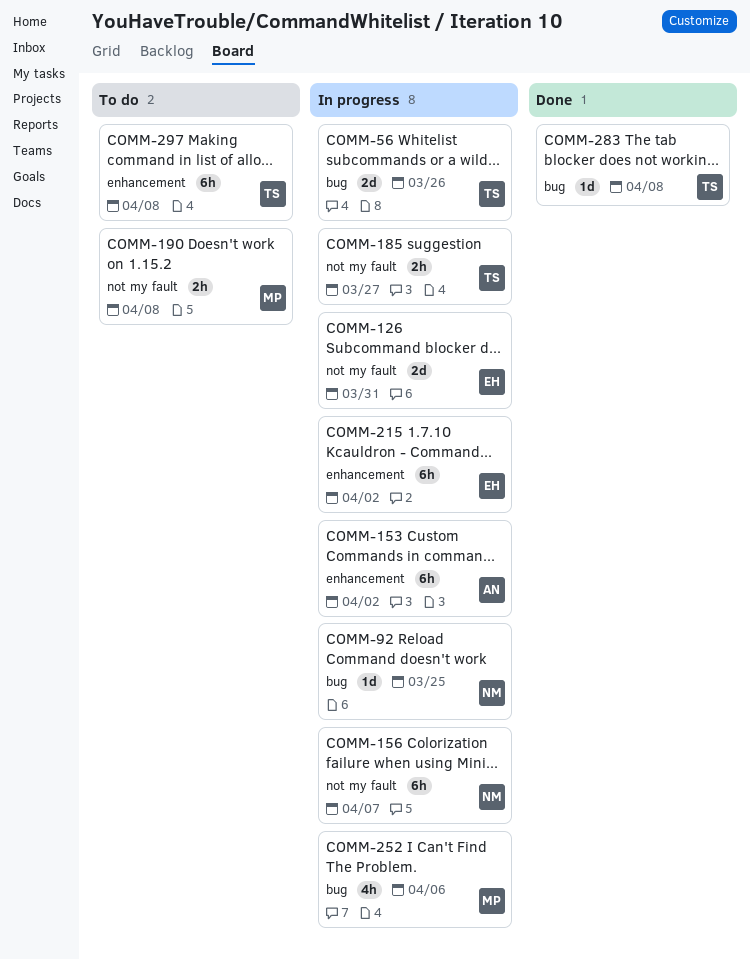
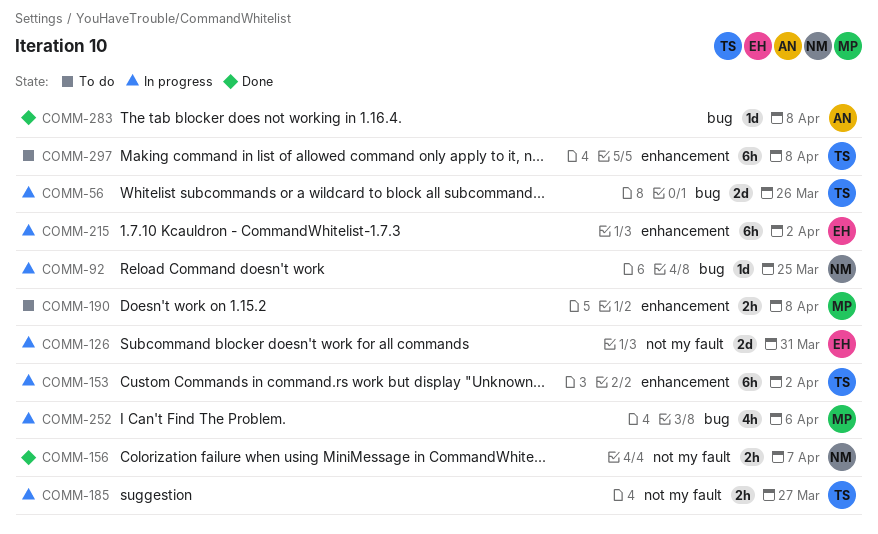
COMM-153, owner: AN -> TS
COMM-156, status: In progress -> Done
COMM-156, estimate: 6h -> 2h
COMM-190, label: not my fault -> enhancement
COMM-283, owner: TS -> AN

